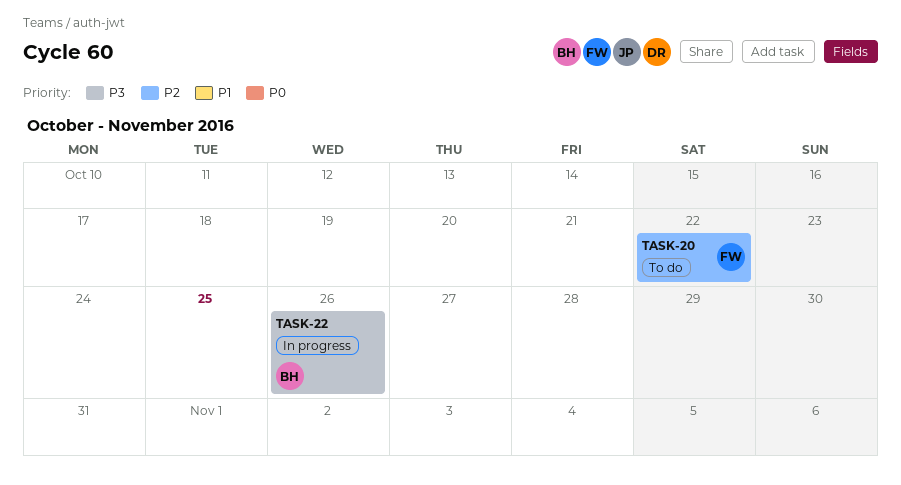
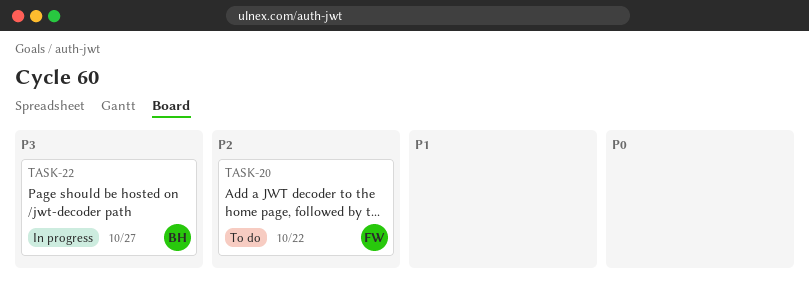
TASK-22, due: Oct 26 -> Oct 27

